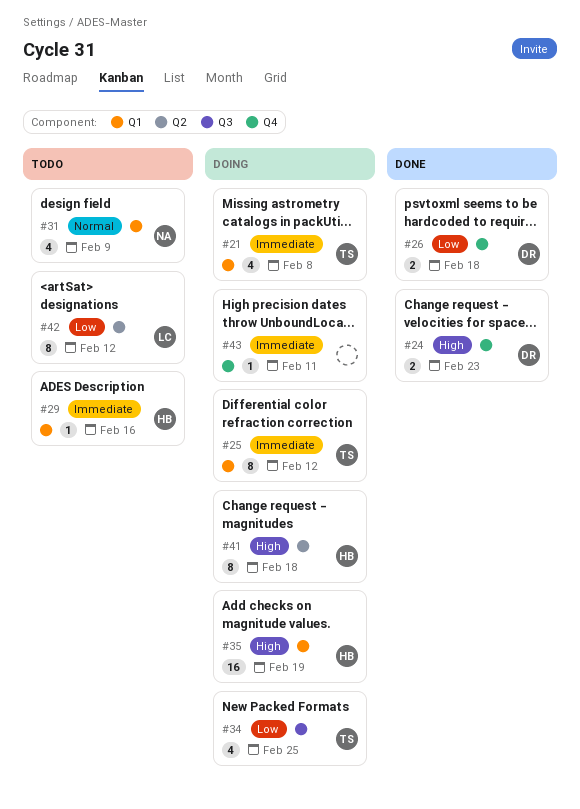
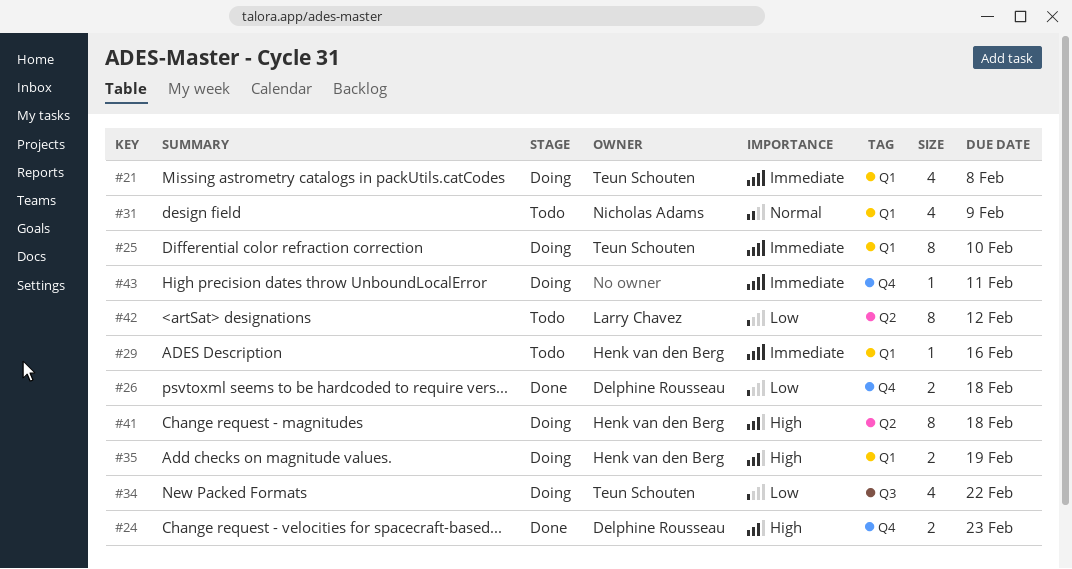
#25, due: Feb 12 -> Feb 10
#34, due: Feb 25 -> Feb 22
#35, estimate: 16 -> 2

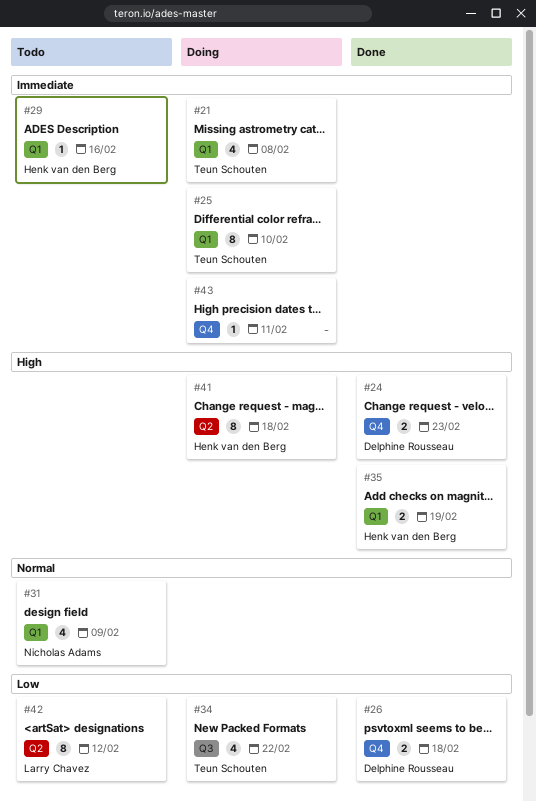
#35, status: Doing -> Done

